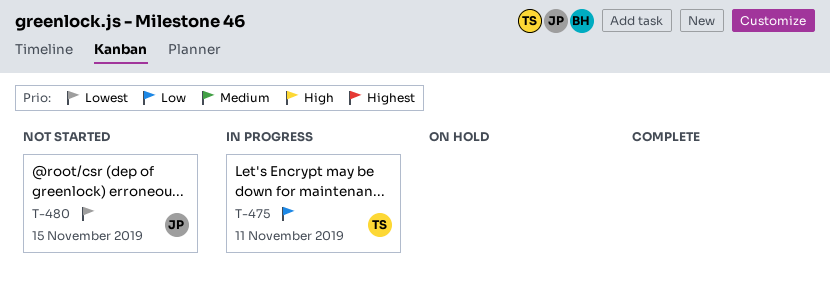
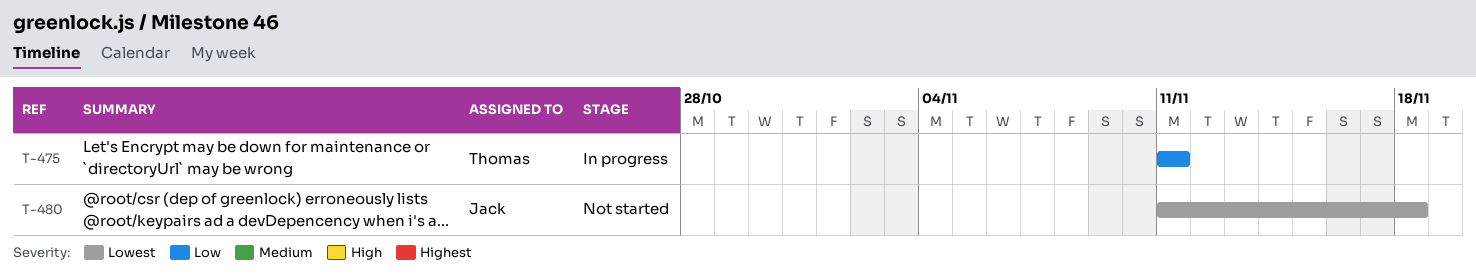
T-480, due: Nov 15 -> Nov 18

